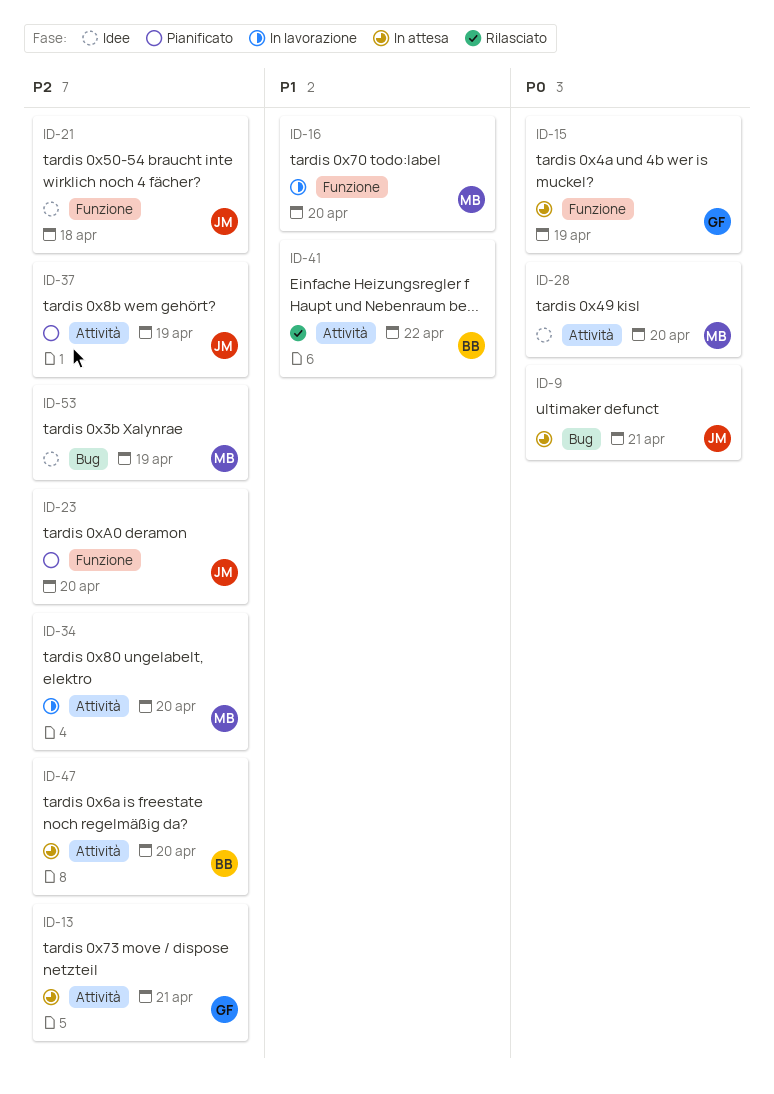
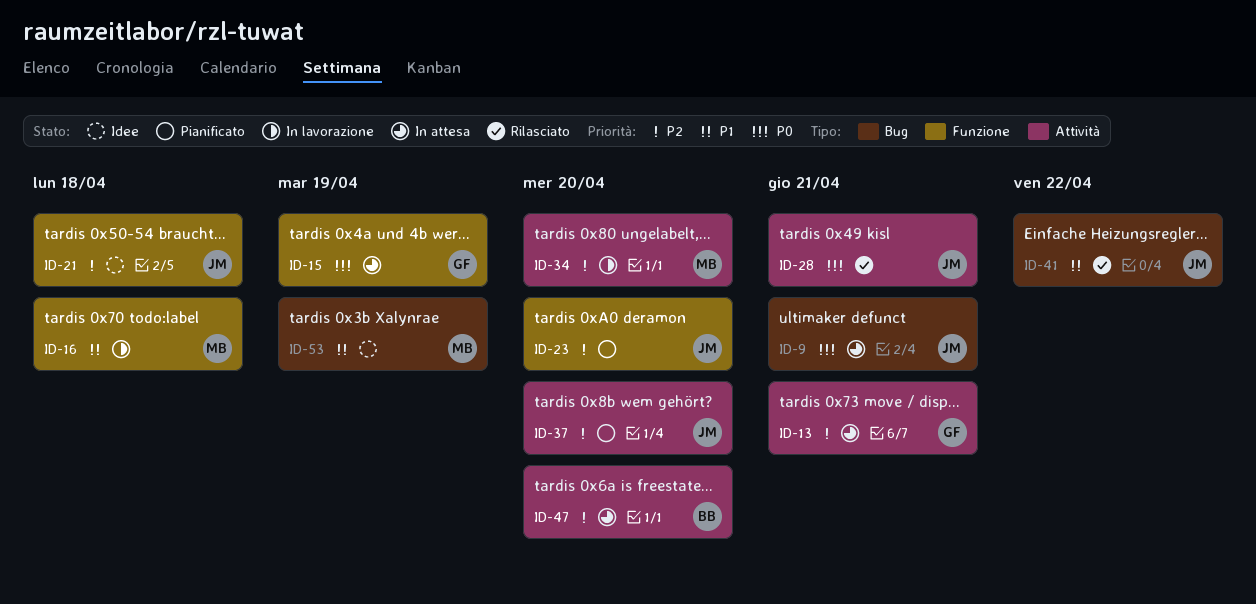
ID-16, due: Apr 20 -> Apr 18
ID-28, status: Idee -> Rilasciato
ID-28, owner: MB -> JM
ID-28, due: Apr 20 -> Apr 21
ID-37, due: Apr 19 -> Apr 20
ID-41, owner: BB -> JM
ID-41, label: Attività -> Bug
ID-53, priority: P2 -> P1

